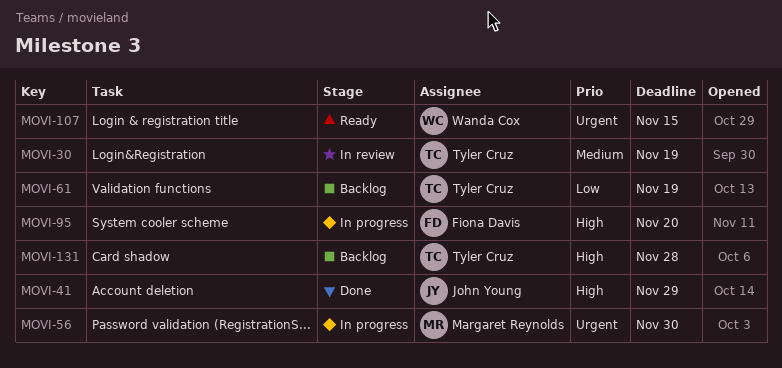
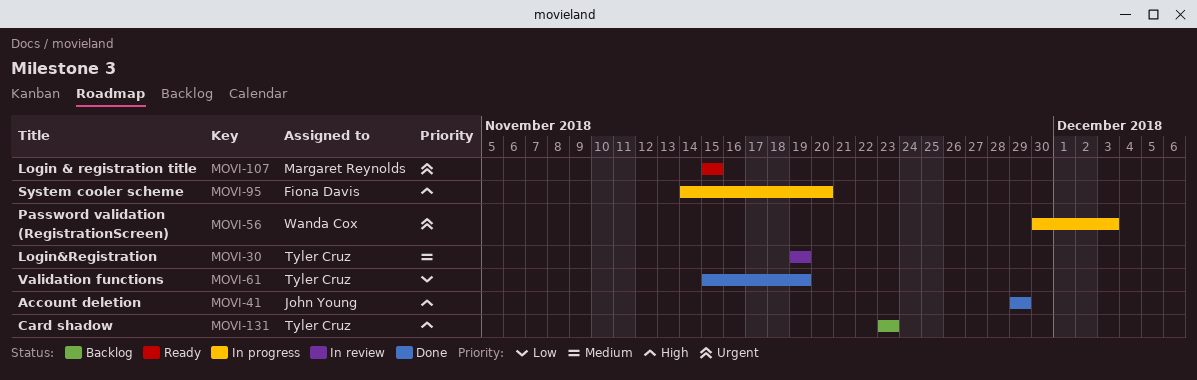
MOVI-56, owner: Margaret Reynolds -> Wanda Cox
MOVI-56, due: Nov 30 -> Dec 3
MOVI-61, status: Backlog -> Done
MOVI-107, owner: Wanda Cox -> Margaret Reynolds
MOVI-131, due: Nov 28 -> Nov 23

